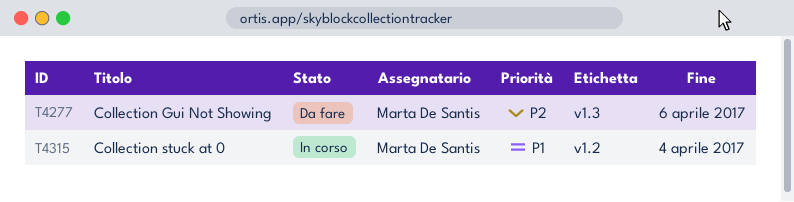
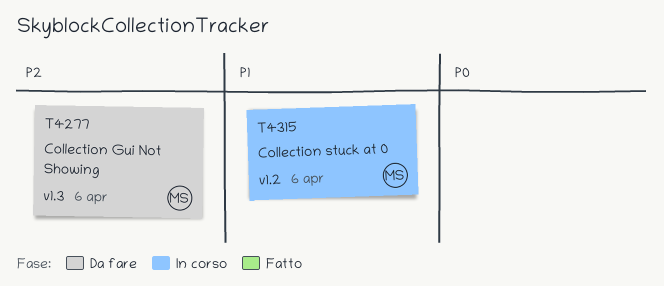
T4315, due: Apr 4 -> Apr 6

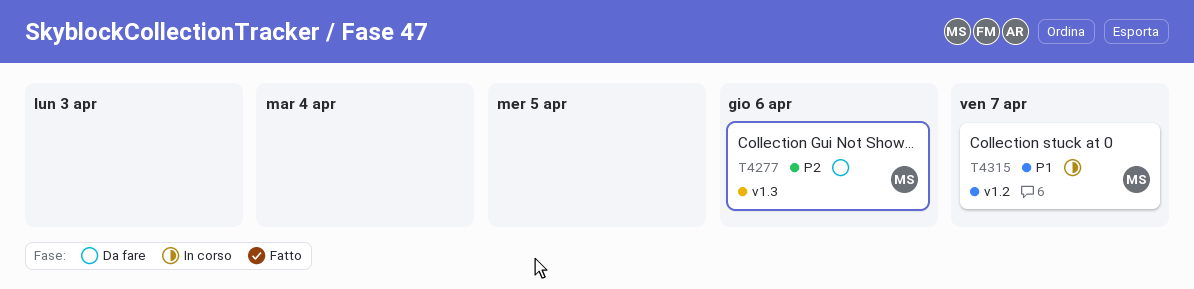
T4315, due: Apr 6 -> Apr 7

